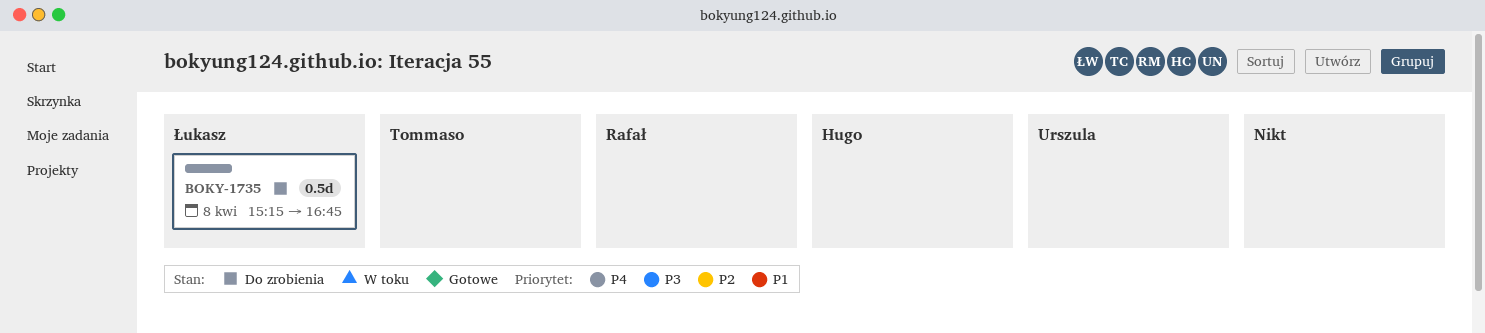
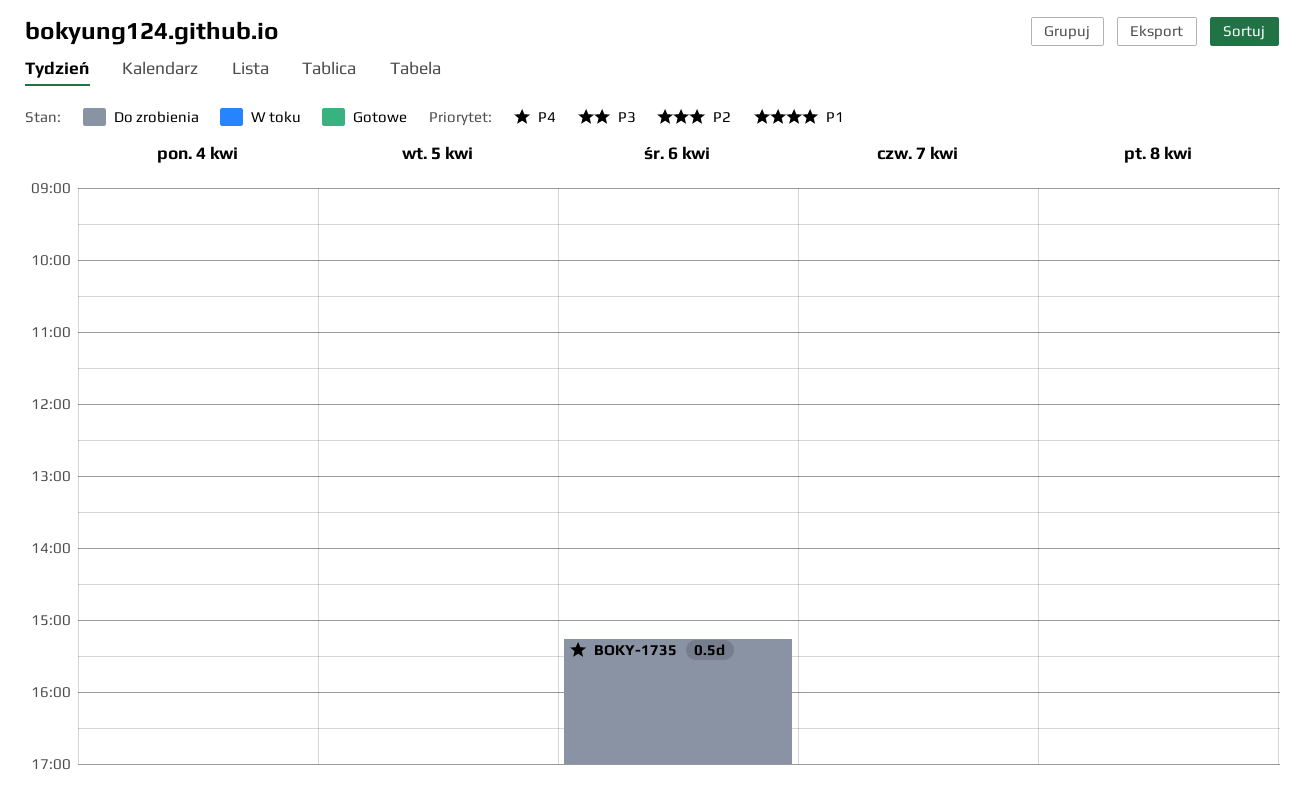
BOKY-1735, day: Apr 8 -> Apr 6
BOKY-1735, ends: 16:45 -> 17:00

